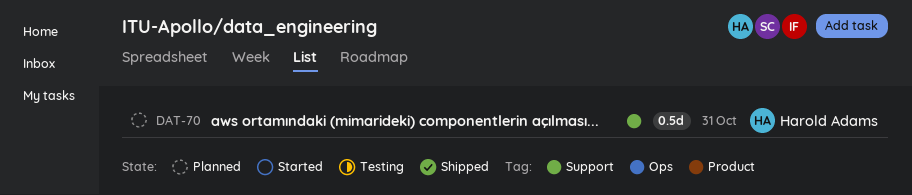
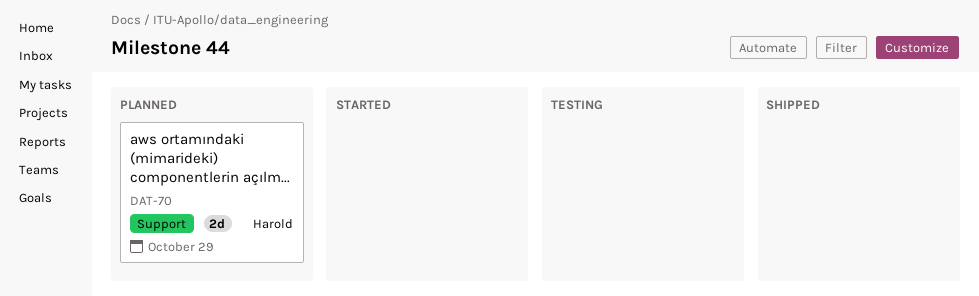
DAT-70, estimate: 0.5d -> 2d
DAT-70, due: Oct 31 -> Oct 29

